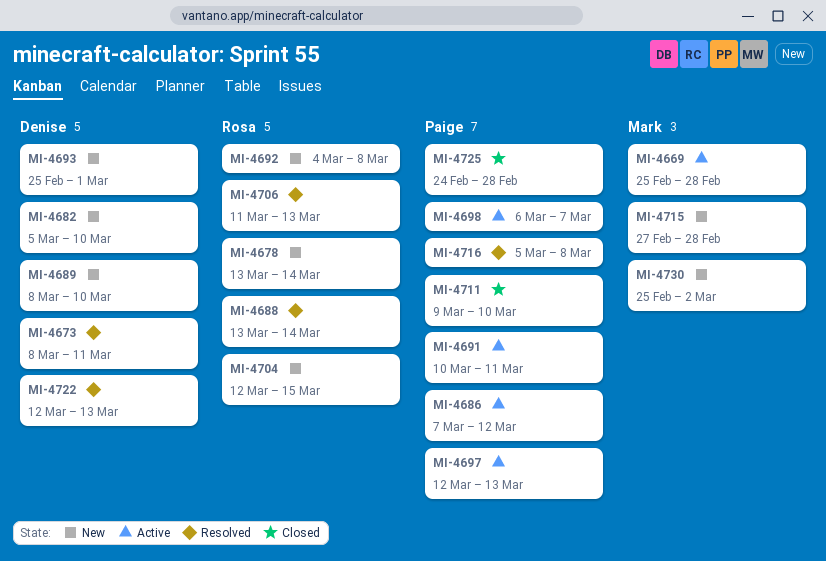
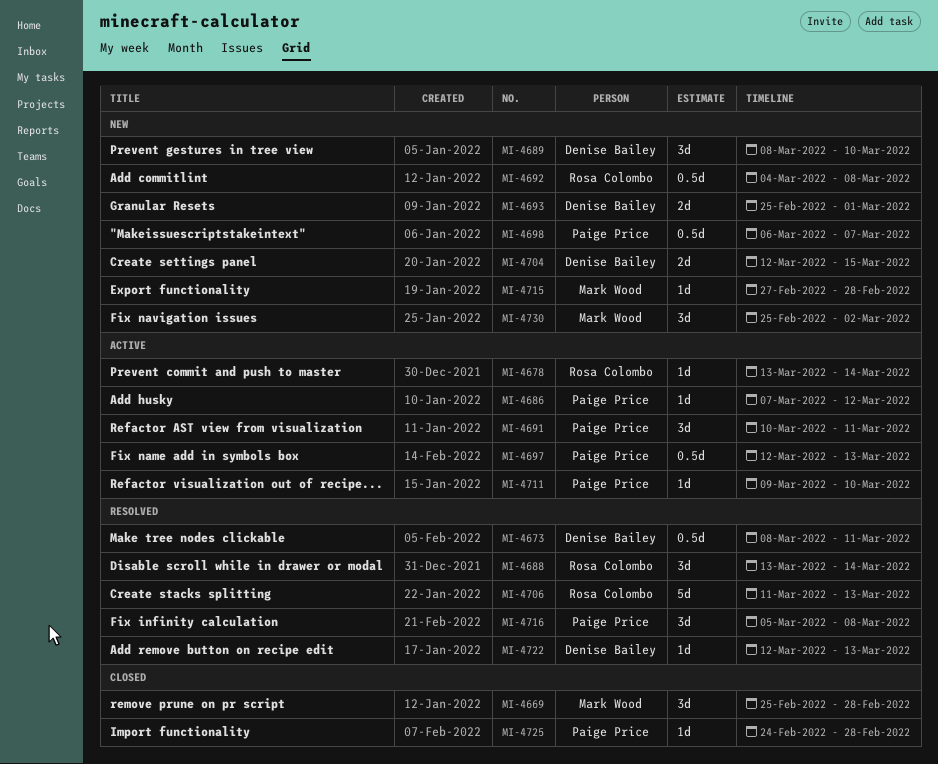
MI-4669, status: Active -> Closed
MI-4678, status: New -> Active
MI-4682: present -> none
MI-4698, status: Active -> New
MI-4704, owner: Rosa Colombo -> Denise Bailey
MI-4711, status: Closed -> Active

